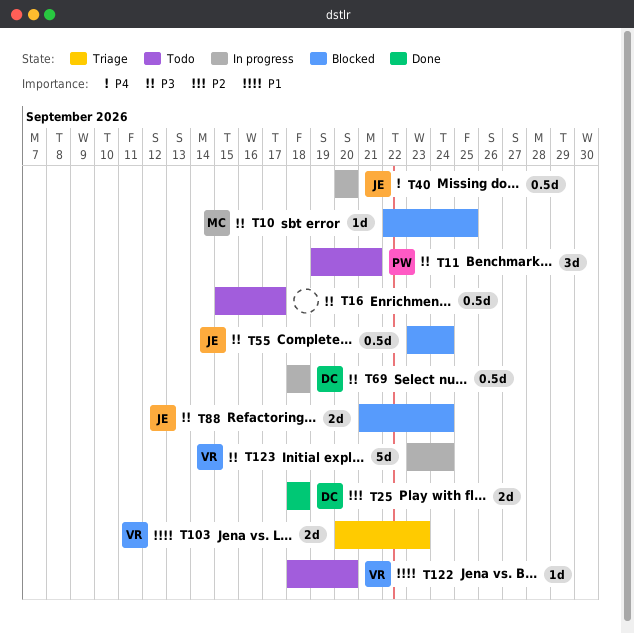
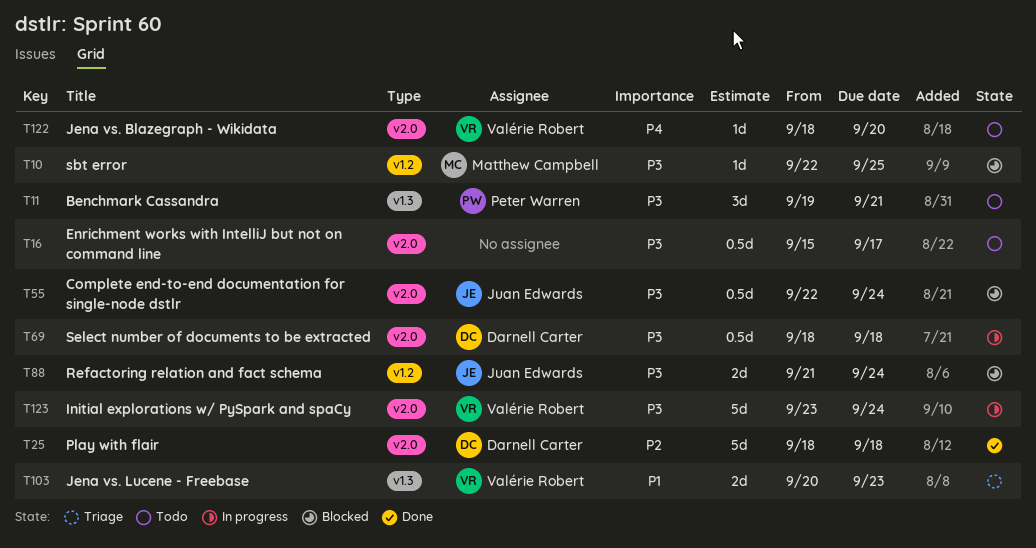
T25, estimate: 2d -> 5d
T40: present -> none
T55, start: Sep 23 -> Sep 22
T122, priority: P1 -> P4

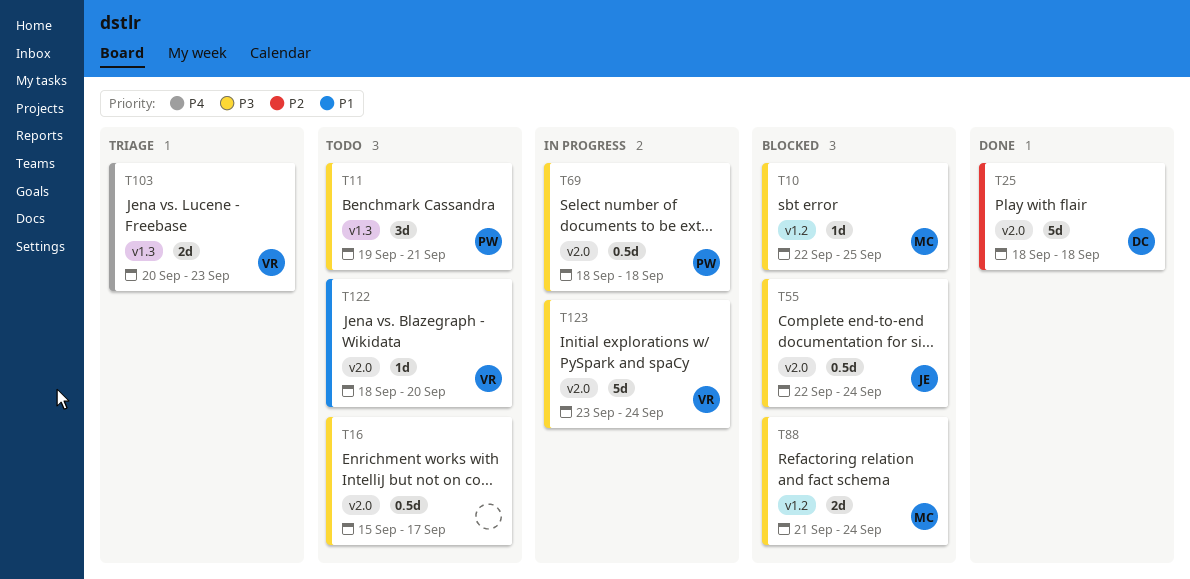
T69, owner: Darnell Carter -> Peter Warren
T88, owner: Juan Edwards -> Matthew Campbell
T103, priority: P1 -> P4
T122, priority: P4 -> P1

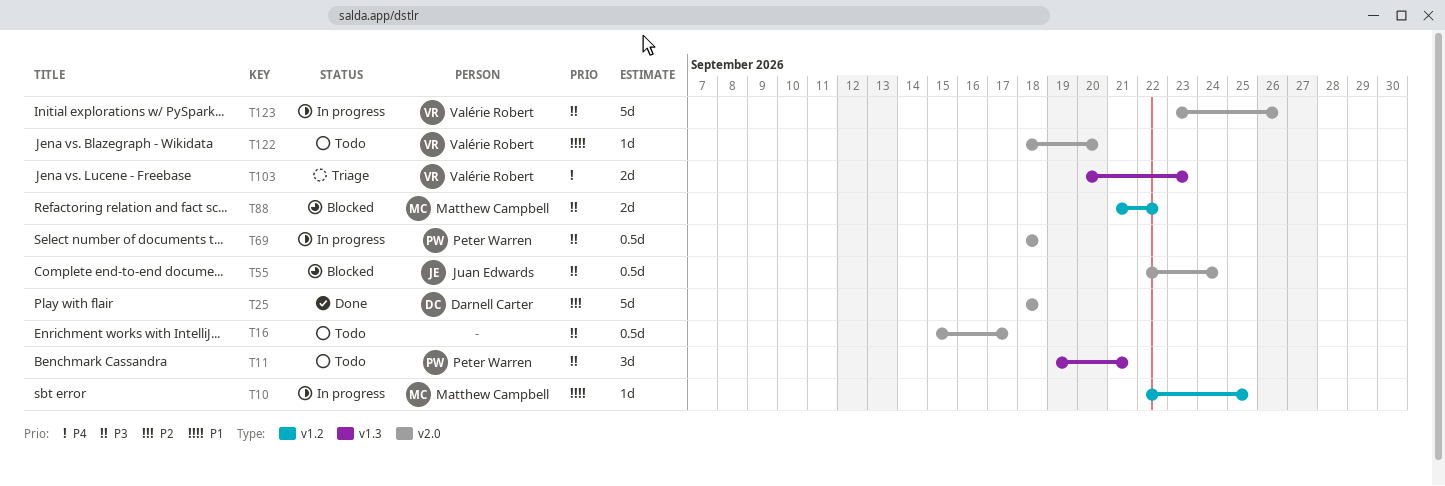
T10, status: Blocked -> In progress
T10, priority: P3 -> P1
T88, due: Sep 24 -> Sep 22
T123, due: Sep 24 -> Sep 26

